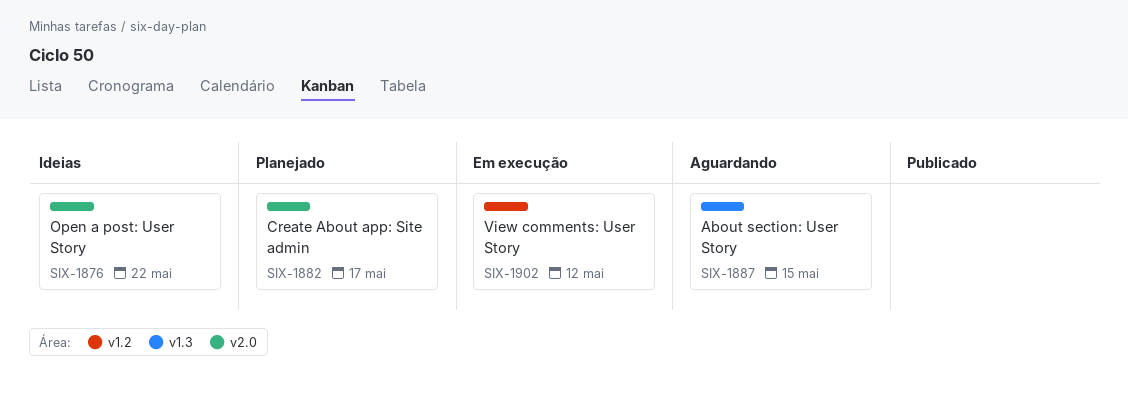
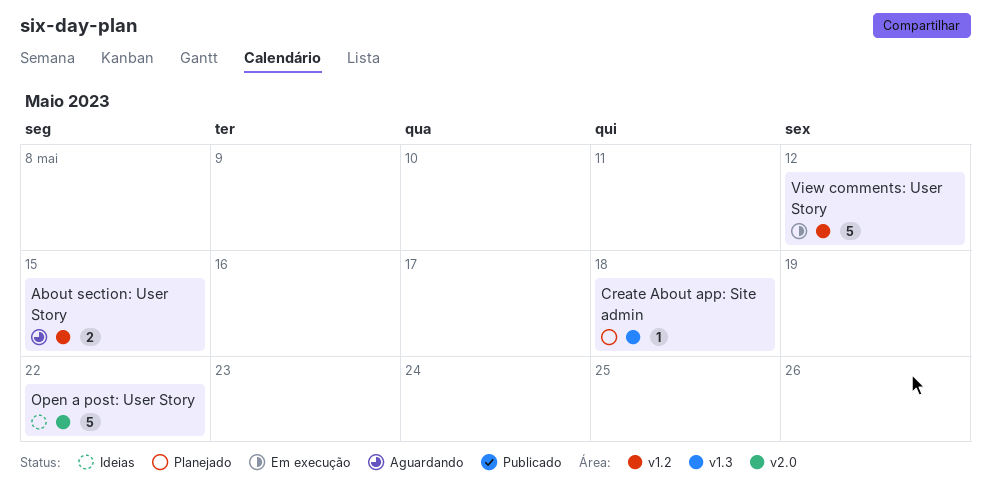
About section: User Story, label: v1.3 -> v1.2
Create About app: Site admin, label: v2.0 -> v1.3
Create About app: Site admin, due: May 17 -> May 18

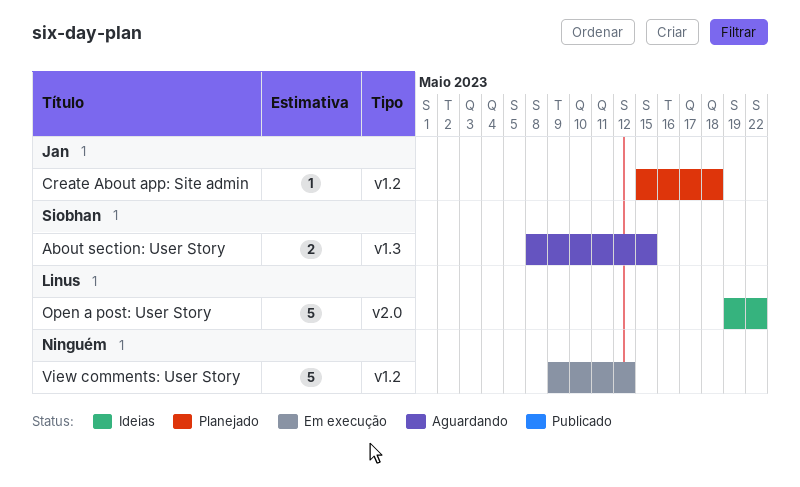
About section: User Story, label: v1.2 -> v1.3
Create About app: Site admin, label: v1.3 -> v1.2

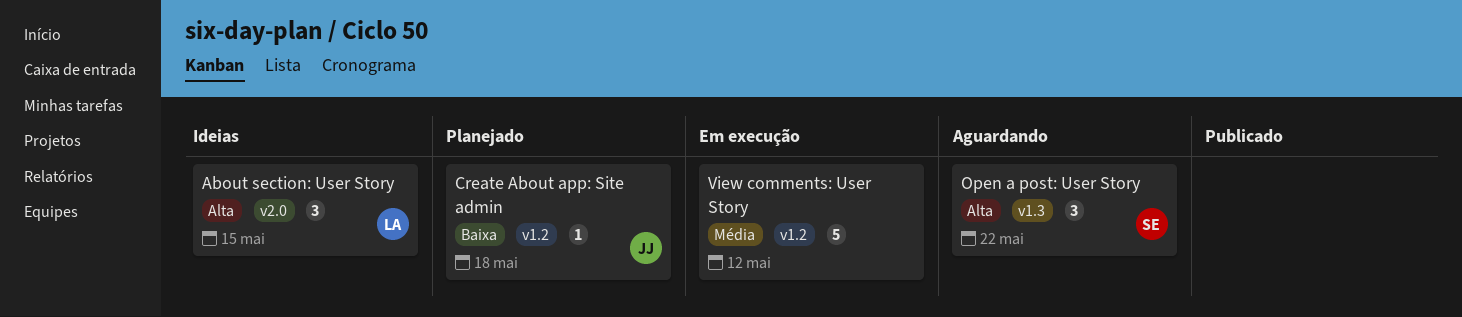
About section: User Story, status: Aguardando -> Ideias
About section: User Story, owner: Siobhan -> Linus
About section: User Story, label: v1.3 -> v2.0
About section: User Story, estimate: 2 -> 3
Open a post: User Story, status: Ideias -> Aguardando
Open a post: User Story, owner: Linus -> Siobhan
Open a post: User Story, label: v2.0 -> v1.3
Open a post: User Story, estimate: 5 -> 3

